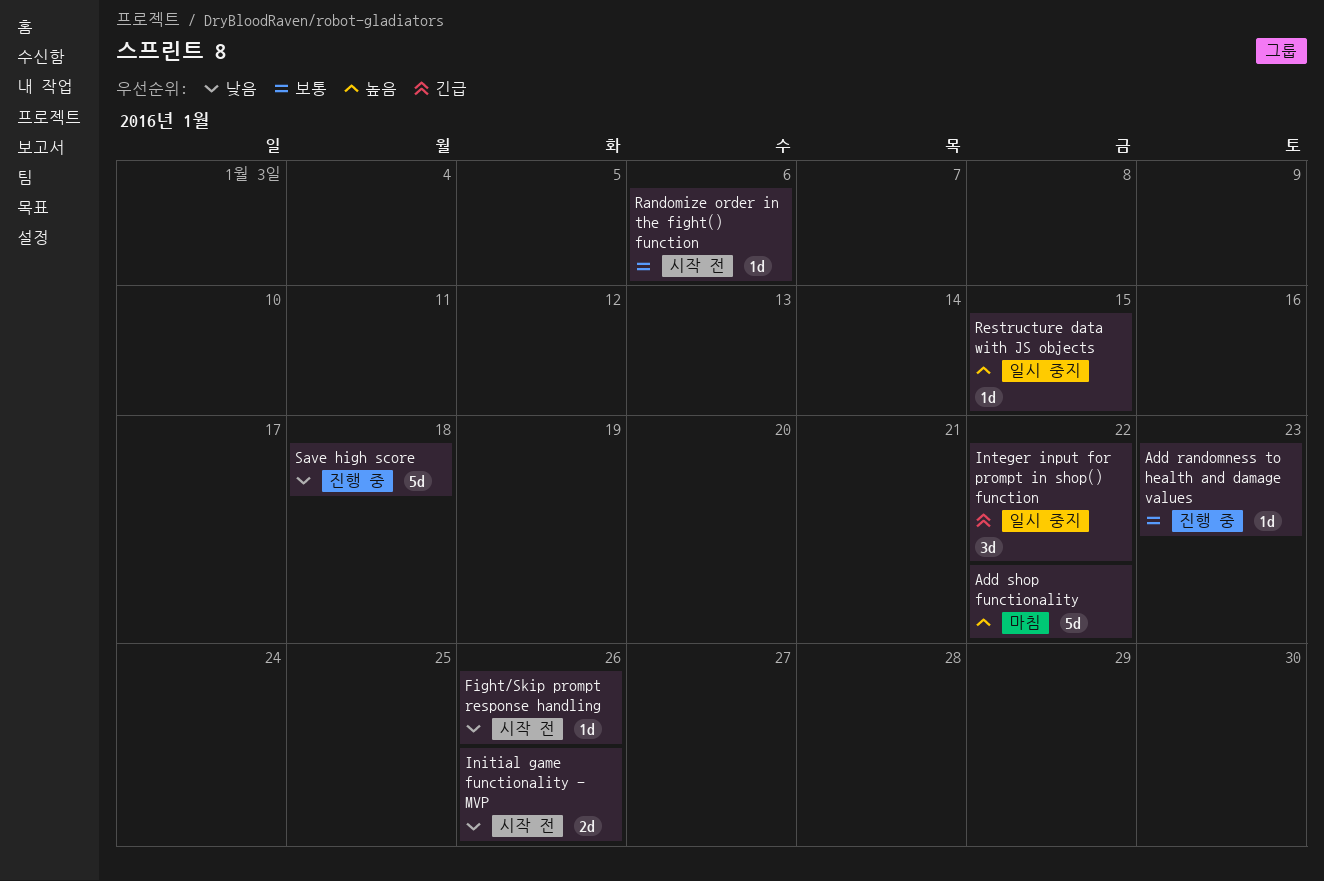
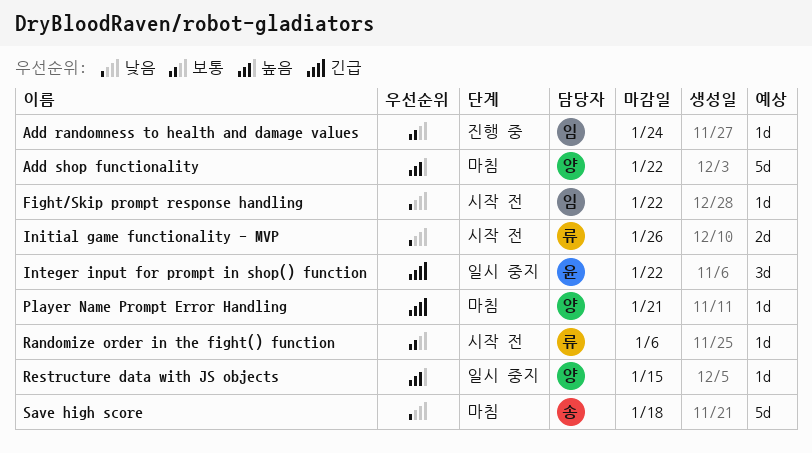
Add randomness to health and damage values, due: Jan 23 -> Jan 24
Fight/Skip prompt response handling, due: Jan 26 -> Jan 22
Player Name Prompt Error Handling: none -> present
Save high score, status: 진행 중 -> 마침

